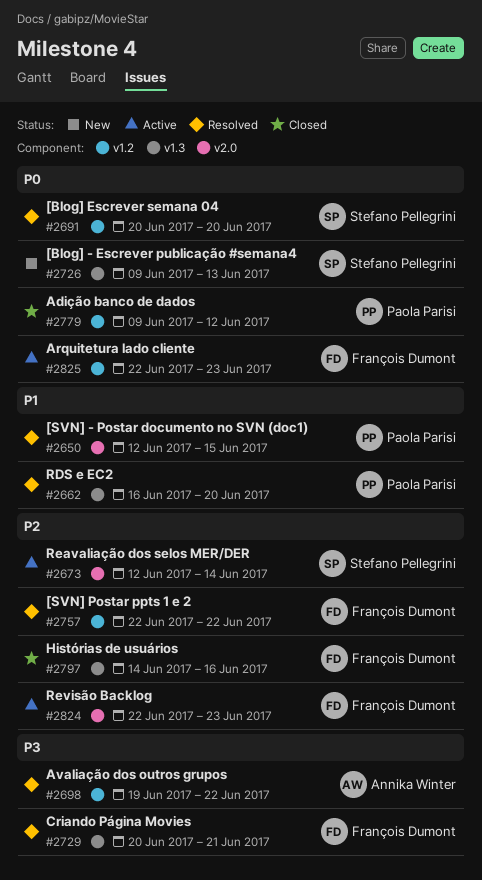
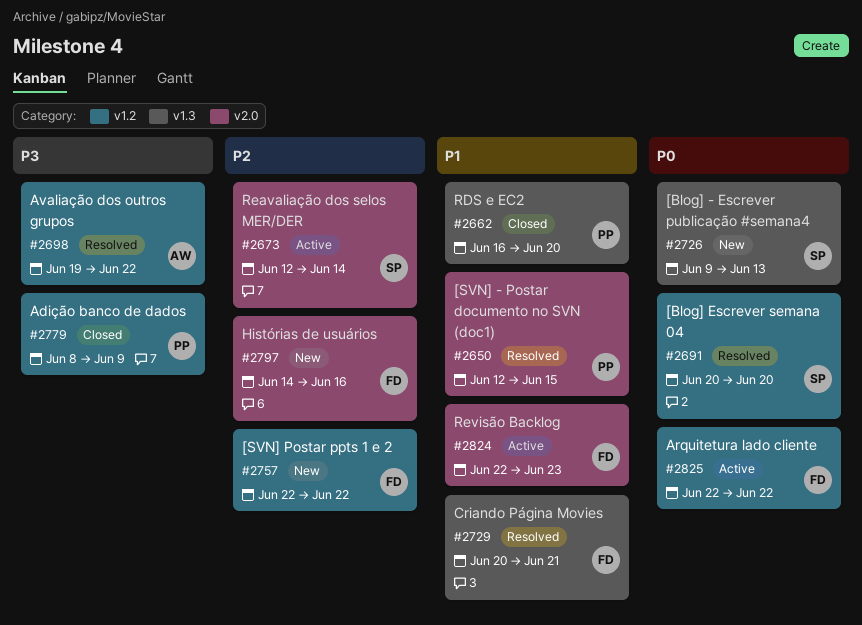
#2662, status: Resolved -> Closed
#2729, priority: P3 -> P1
#2757, status: Resolved -> New
#2779, priority: P0 -> P3
#2779, start: Jun 9 -> Jun 8
#2779, due: Jun 12 -> Jun 9
#2797, status: Closed -> New
#2797, label: v1.3 -> v2.0
#2824, priority: P2 -> P1
#2825, due: Jun 23 -> Jun 22

